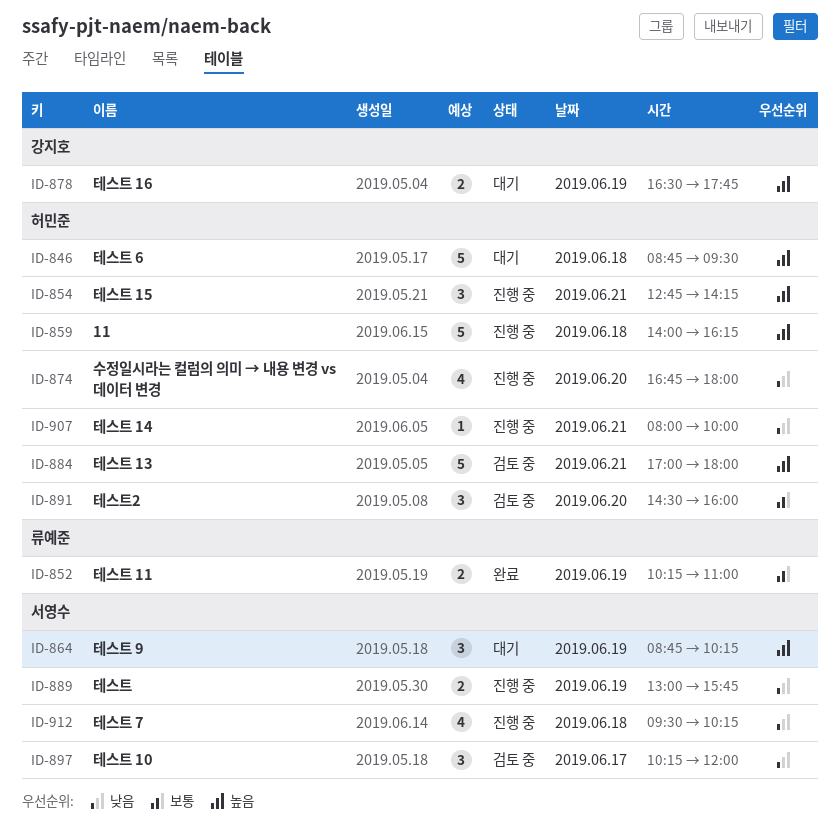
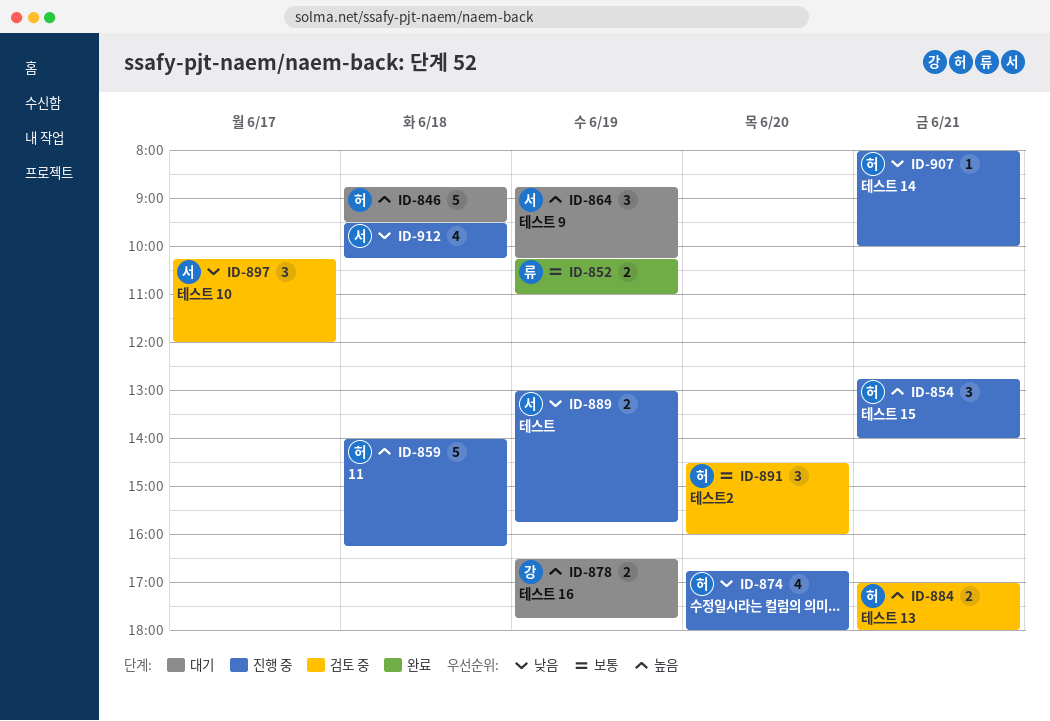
ID-854, ends: 14:15 -> 14:00
ID-884, estimate: 5 -> 2

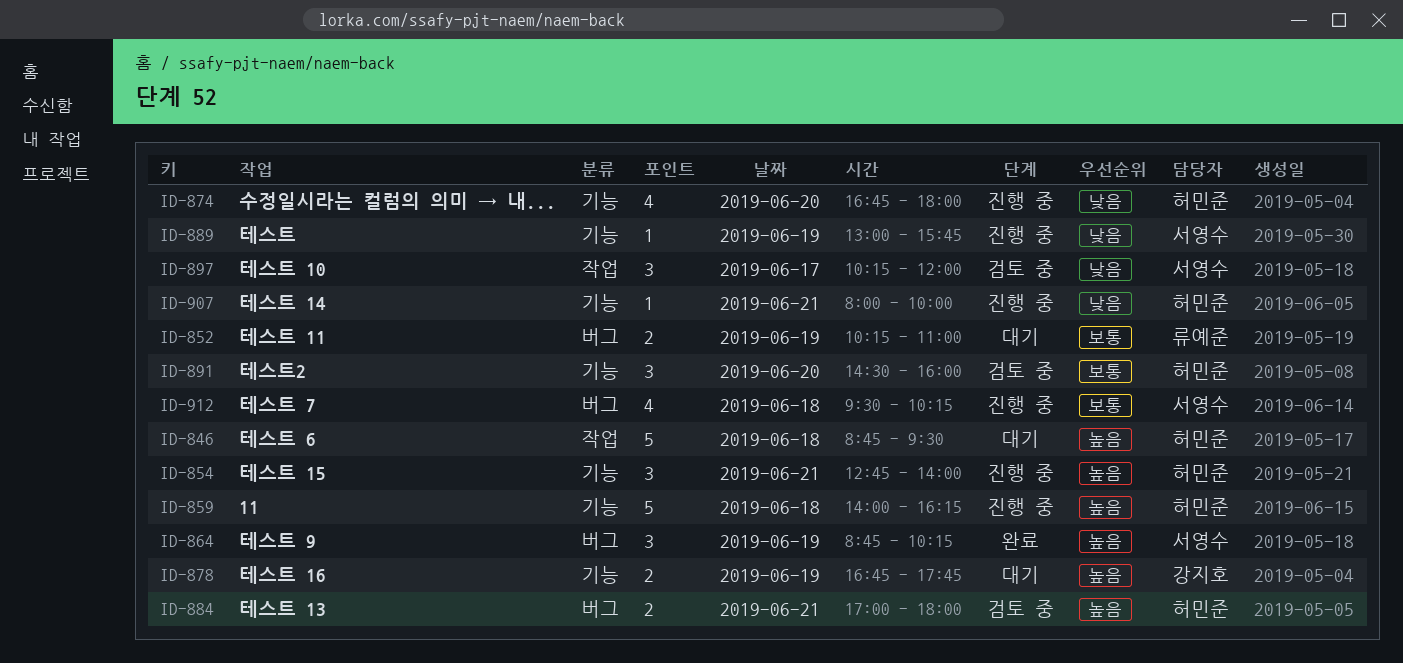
ID-852, status: 완료 -> 대기
ID-864, status: 대기 -> 완료
ID-878, begins: 16:30 -> 16:45
ID-889, estimate: 2 -> 1
ID-912, priority: 낮음 -> 보통

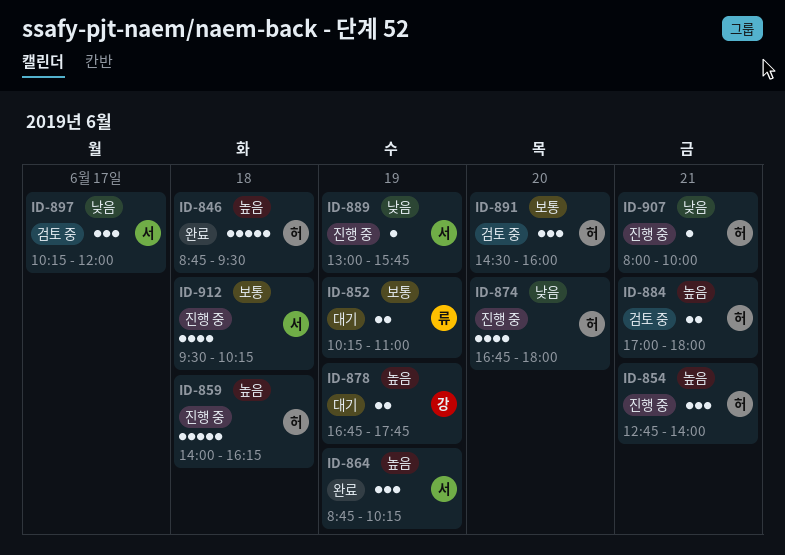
ID-846, status: 대기 -> 완료

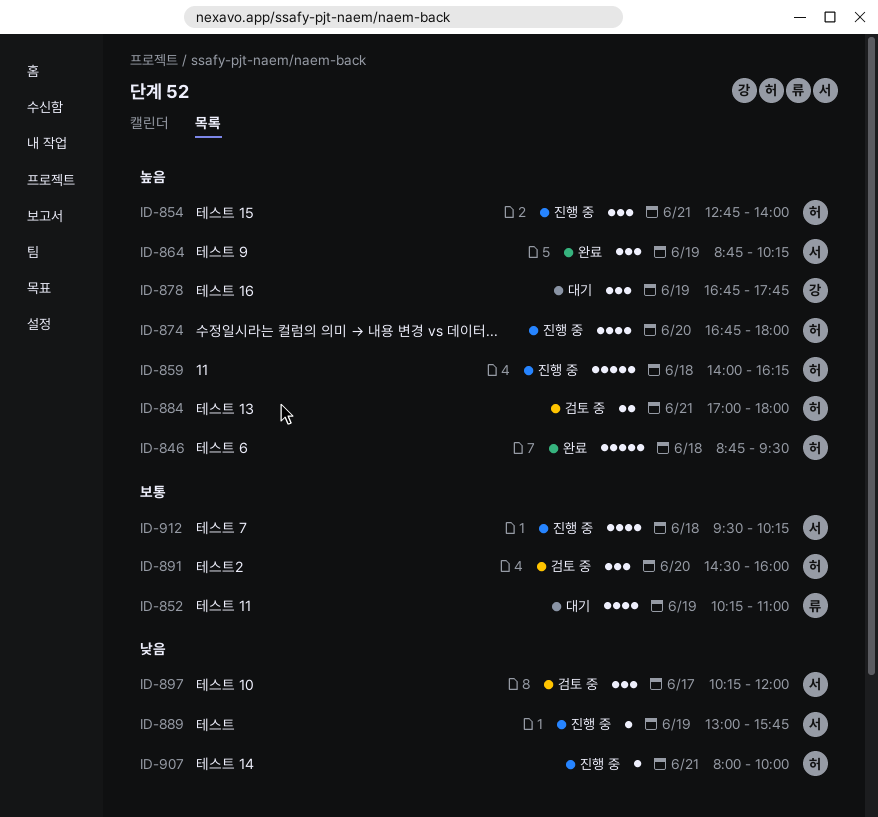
ID-852, estimate: 2 -> 4
ID-874, priority: 낮음 -> 높음
ID-878, estimate: 2 -> 3

